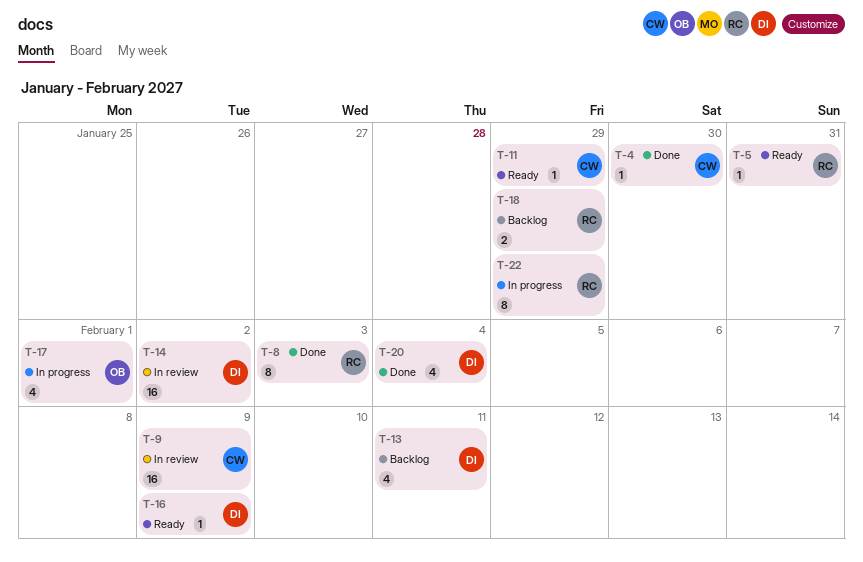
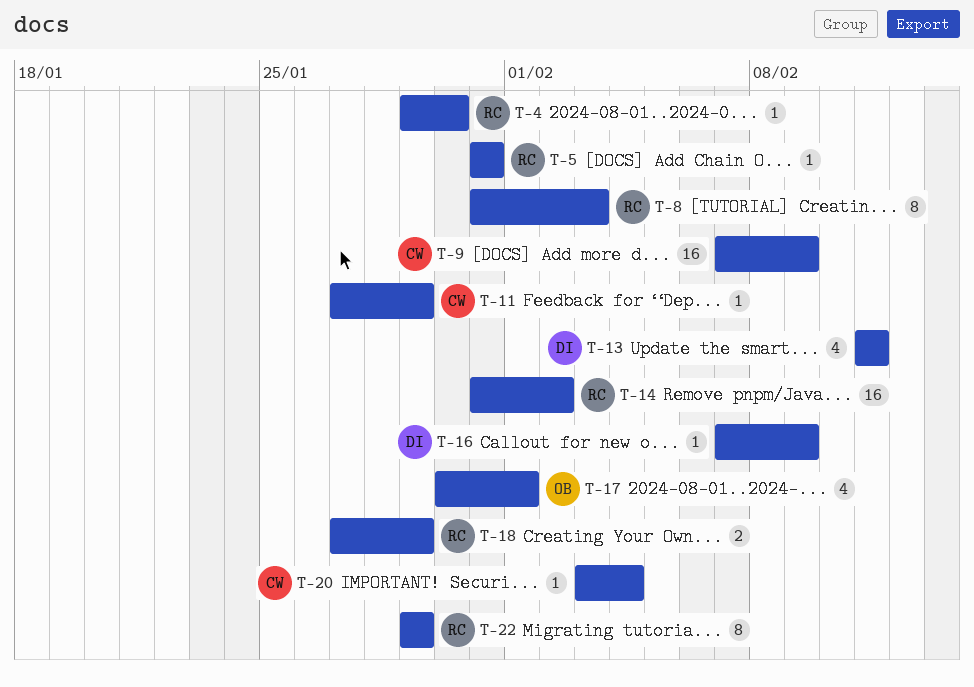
T-4, owner: CW -> RC
T-14, owner: DI -> RC
T-20, owner: DI -> CW
T-20, estimate: 4 -> 1

